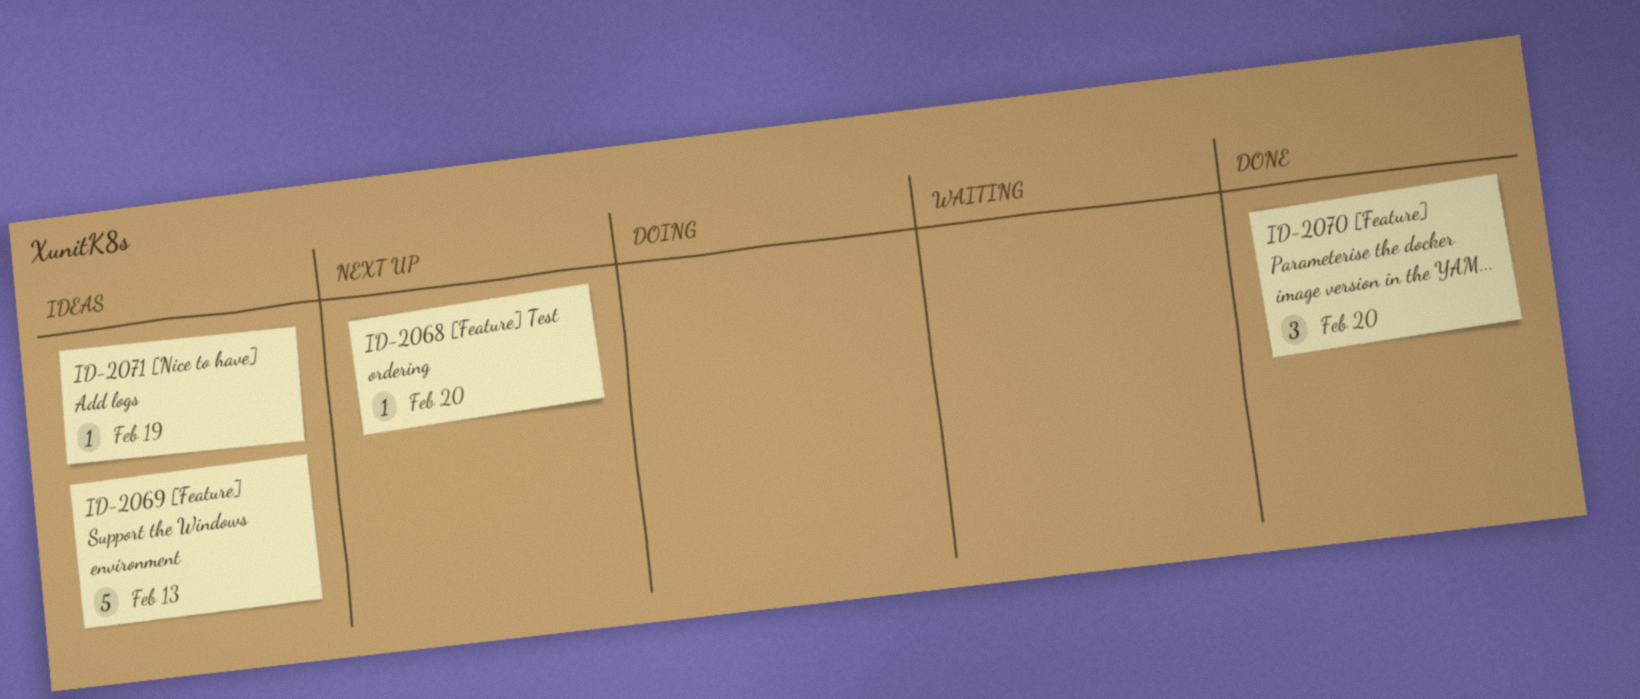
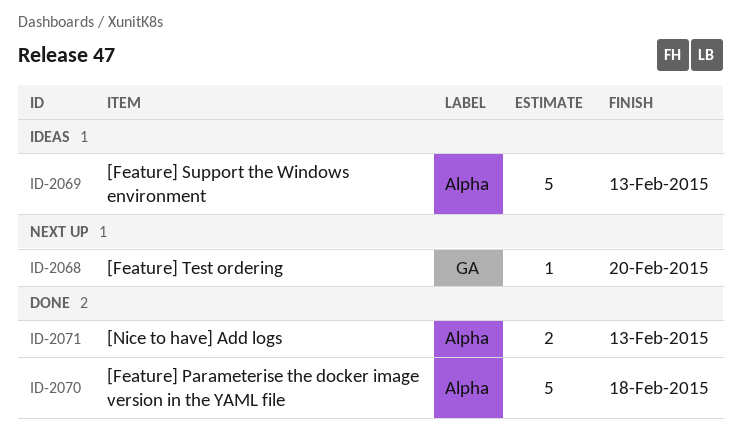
ID-2070, estimate: 3 -> 5
ID-2070, due: Feb 20 -> Feb 18
ID-2071, status: Ideas -> Done
ID-2071, estimate: 1 -> 2
ID-2071, due: Feb 19 -> Feb 13

